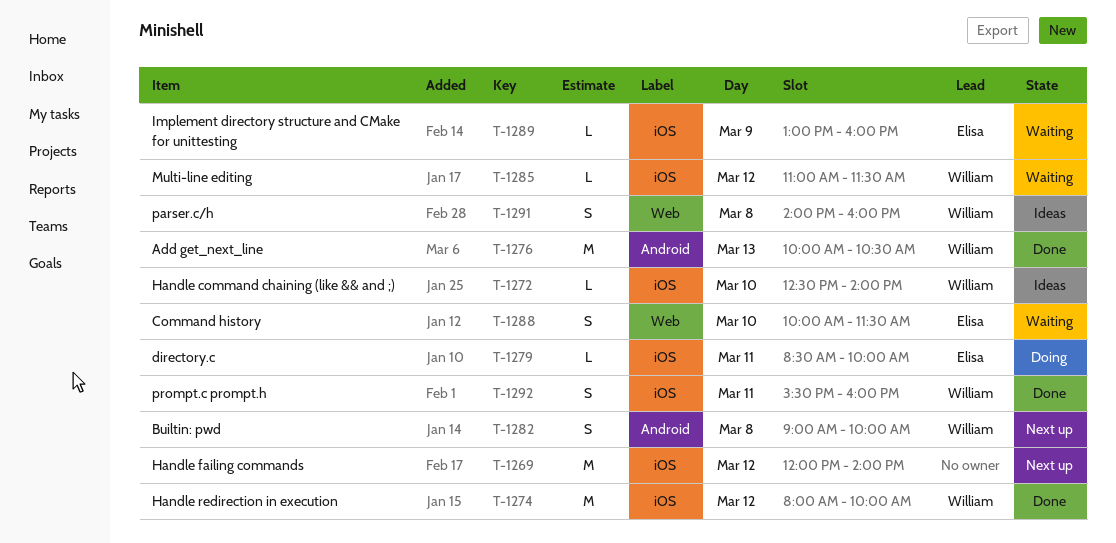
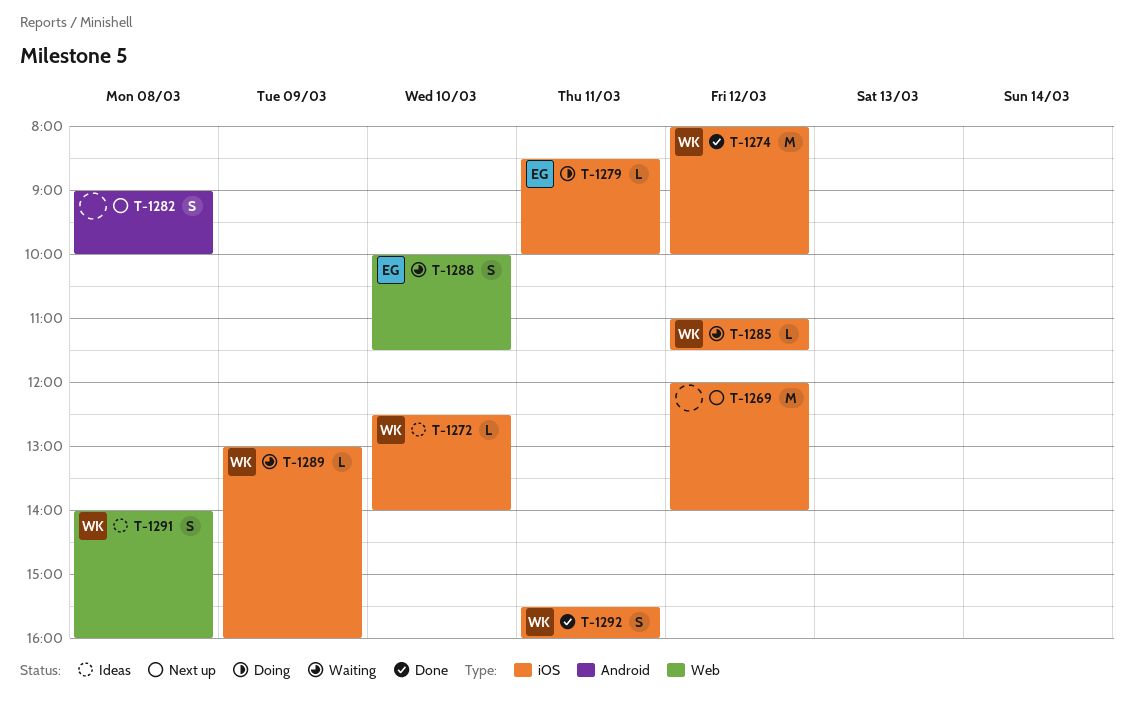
T-1276: present -> none
T-1282, owner: William -> none
T-1289, owner: Elisa -> William

